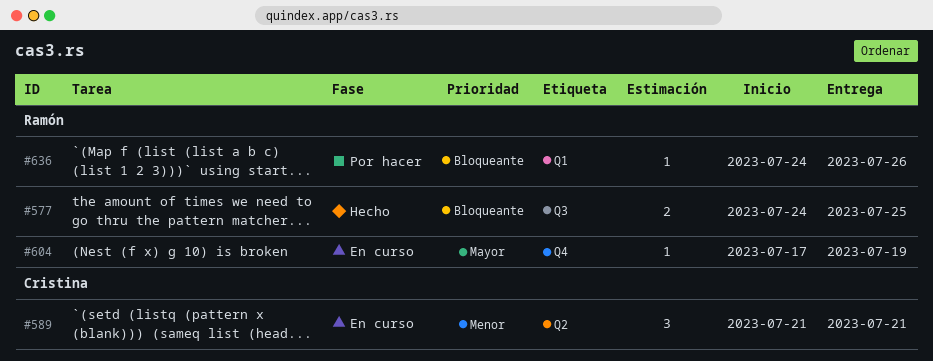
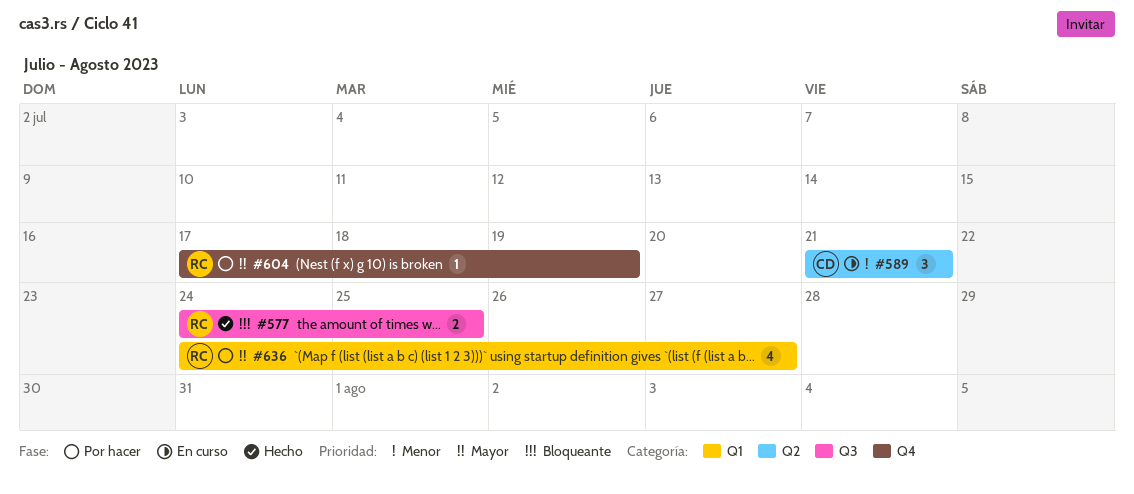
#604, status: En curso -> Por hacer
#636, priority: Bloqueante -> Mayor
#636, estimate: 1 -> 4
#636, due: Jul 26 -> Jul 27

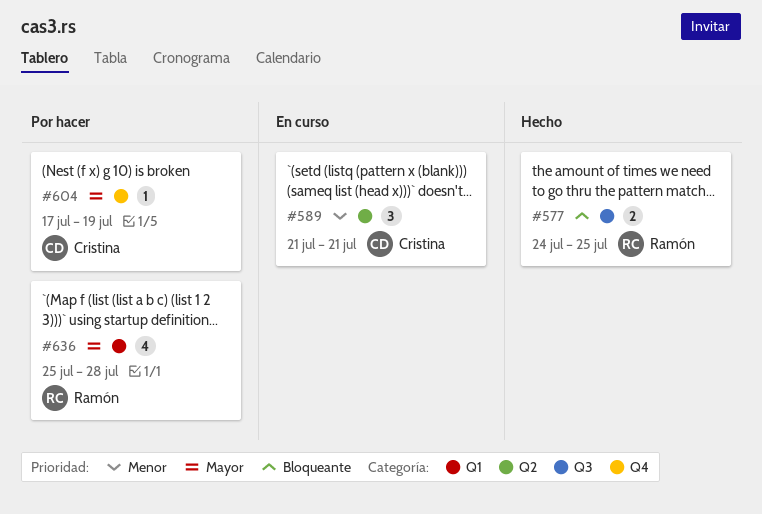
#604, owner: Ramón -> Cristina
#636, start: Jul 24 -> Jul 25
#636, due: Jul 27 -> Jul 28

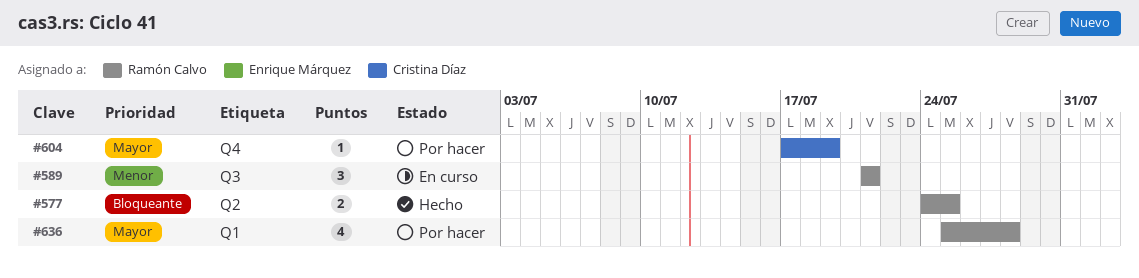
#577, label: Q3 -> Q2
#589, owner: Cristina Díaz -> Ramón Calvo
#589, label: Q2 -> Q3

